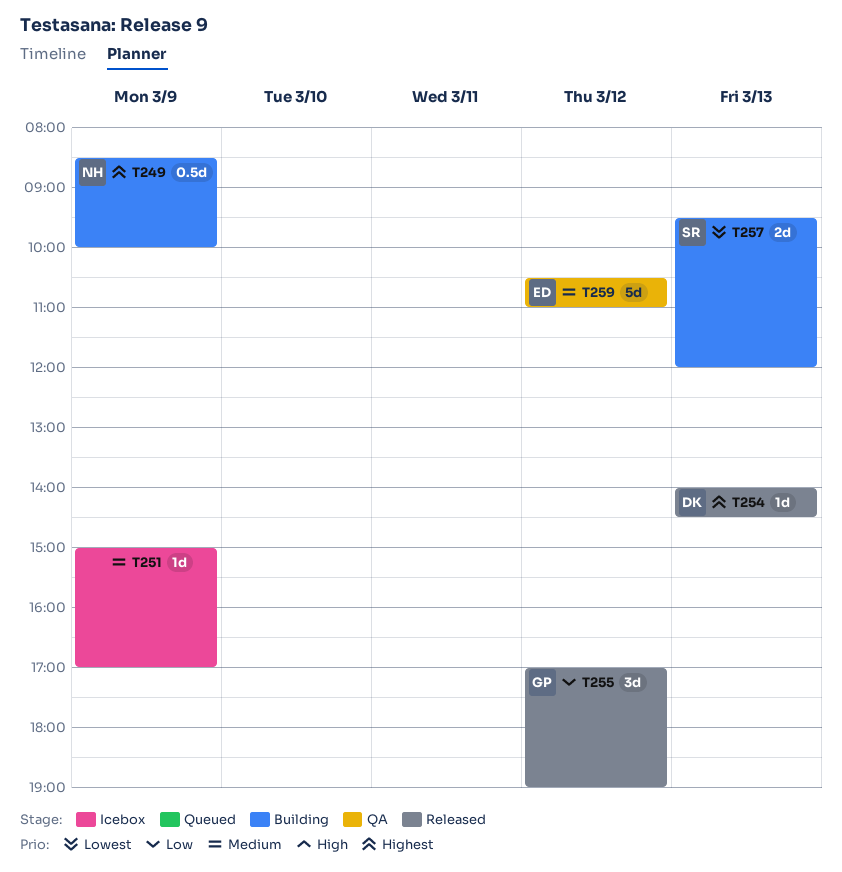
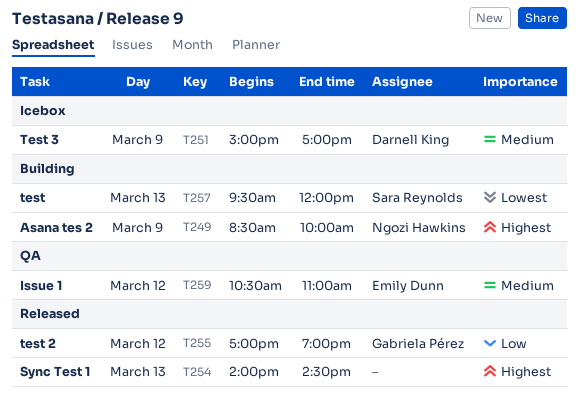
T251, owner: none -> Darnell King
T254, owner: Darnell King -> none

